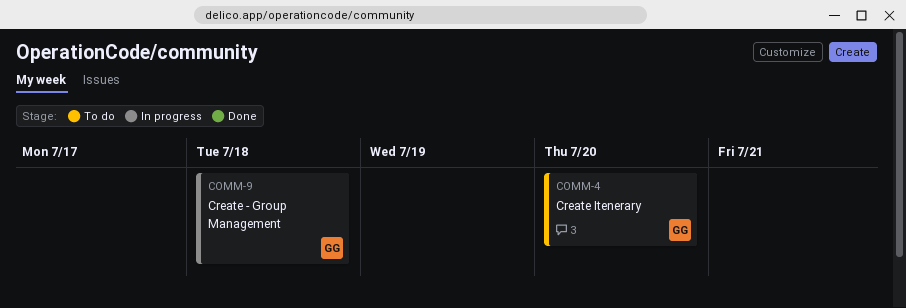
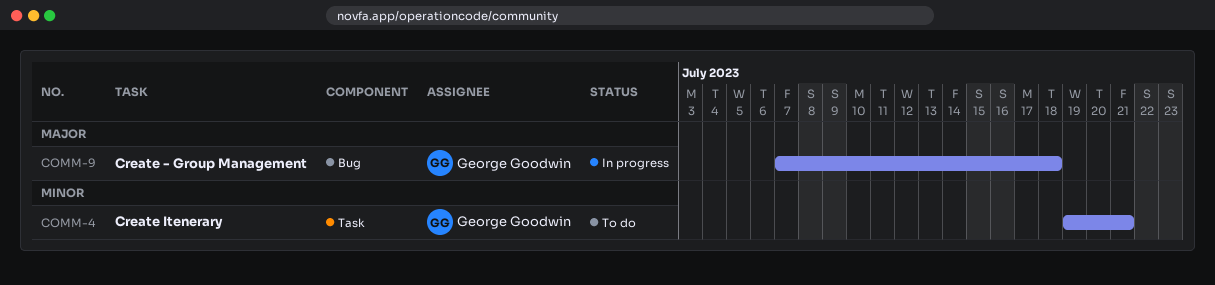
COMM-4, due: Jul 20 -> Jul 21

